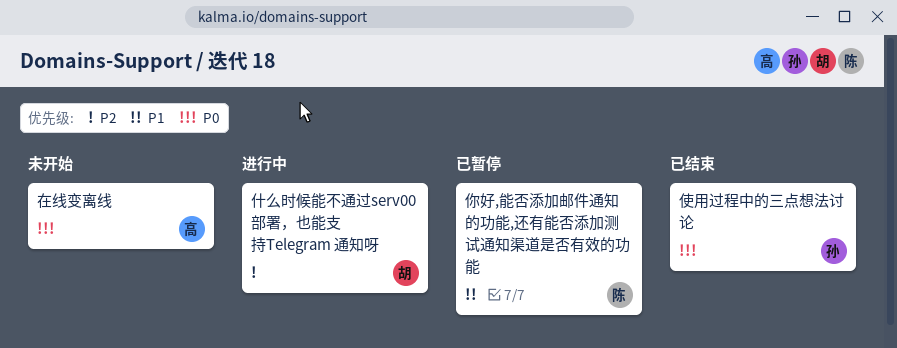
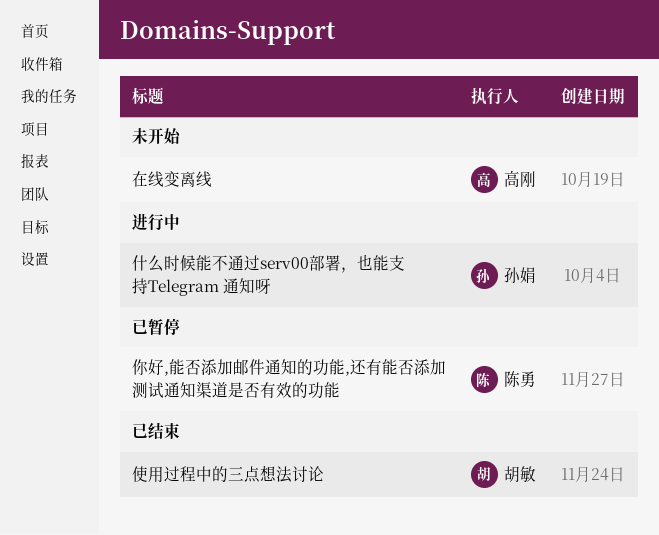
什么时候能不通过serv00部署，也能支持Telegram 通知呀, owner: 胡敏 -> 孙娟
使用过程中的三点想法讨论, owner: 孙娟 -> 胡敏

